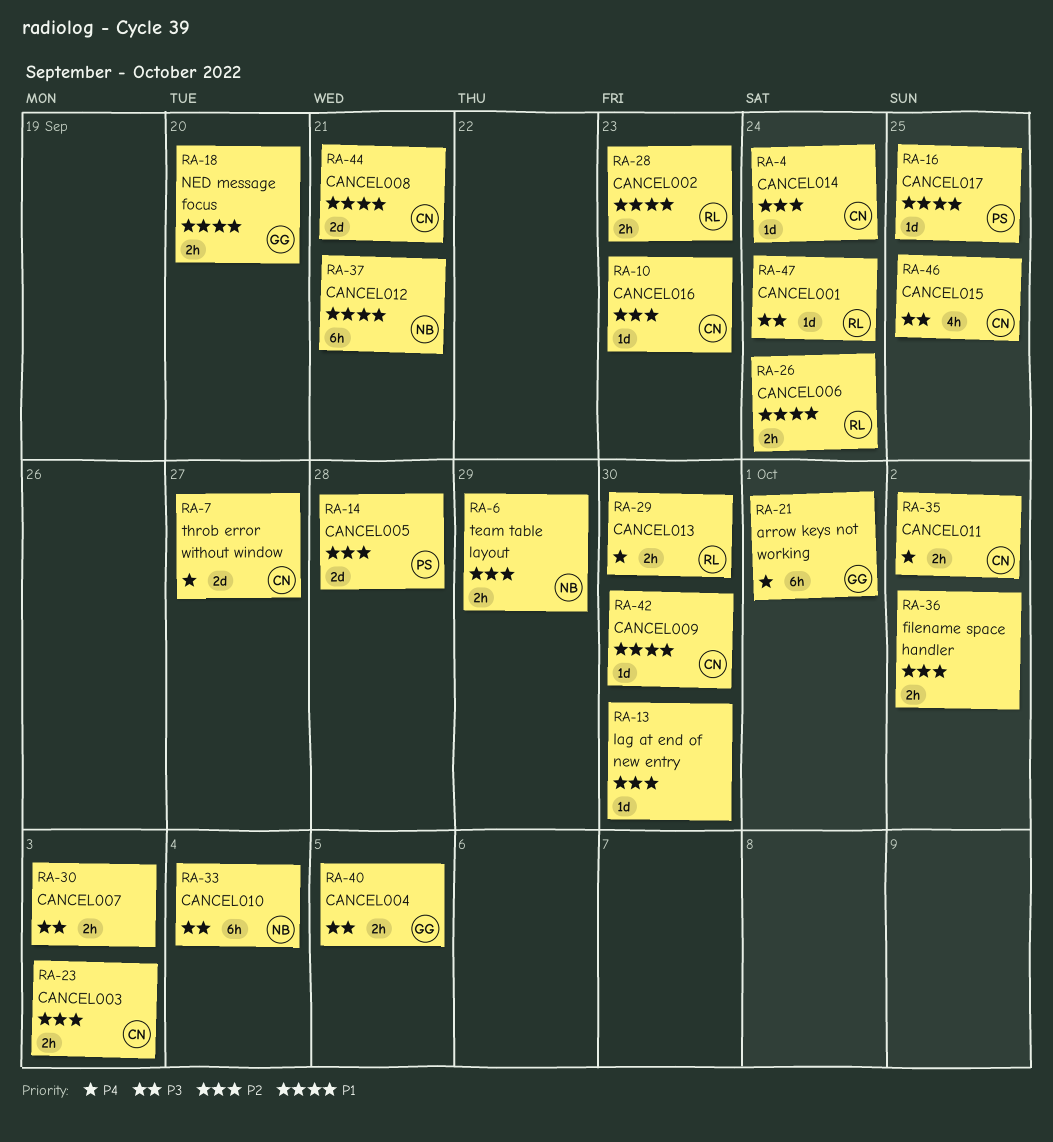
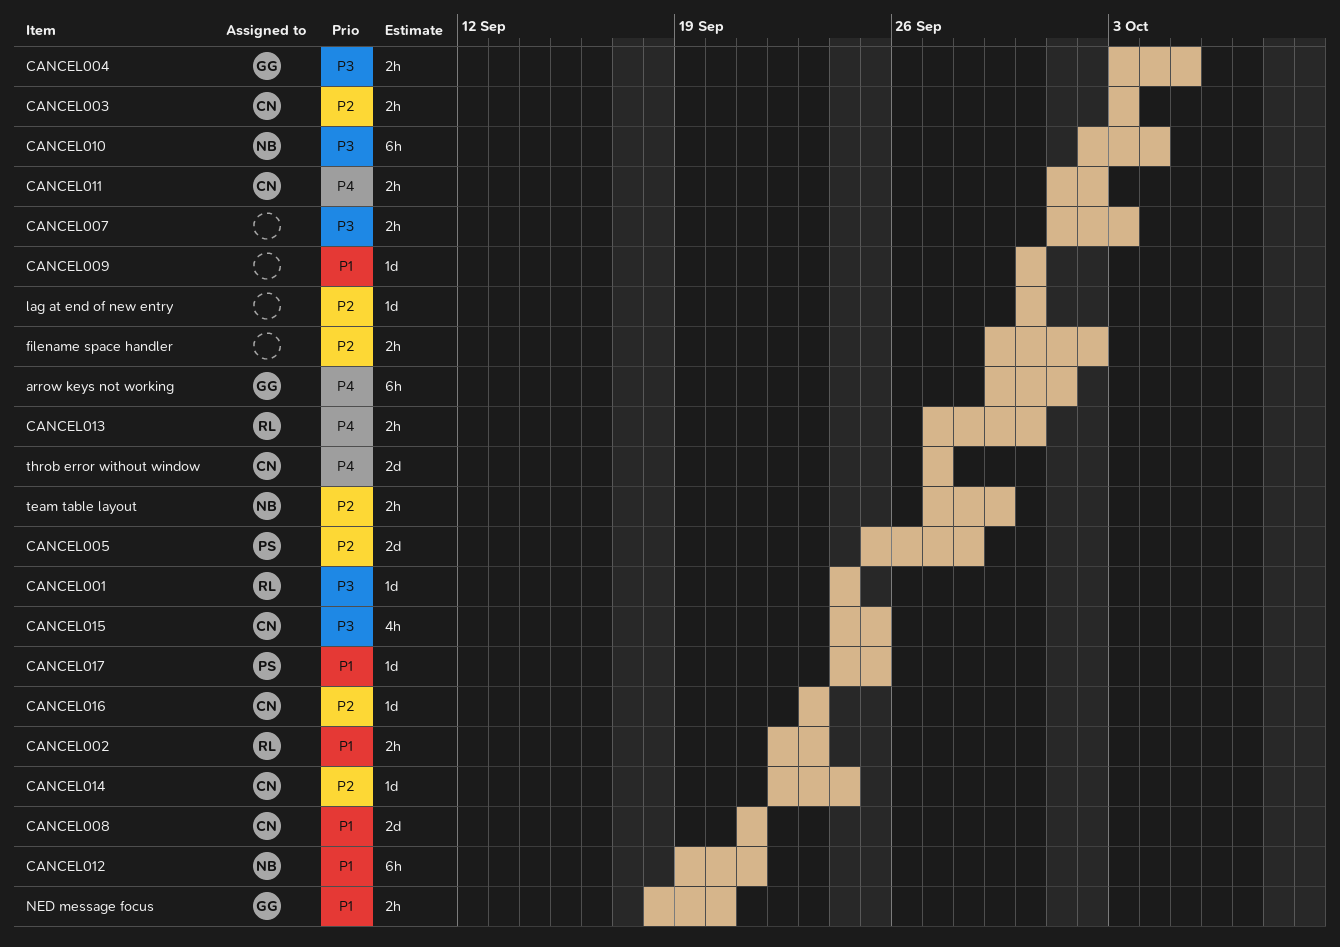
CANCEL006: present -> none
CANCEL009, owner: CN -> none

